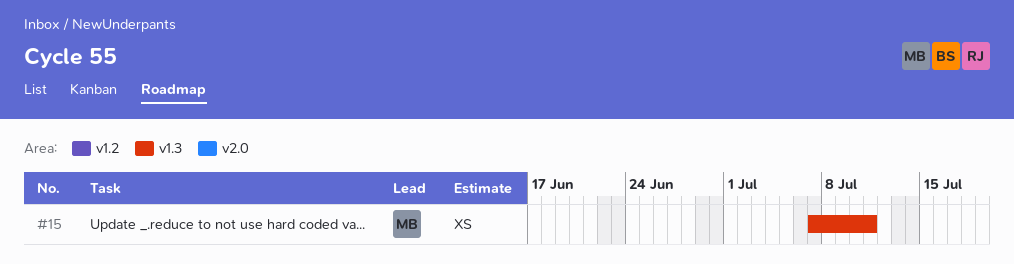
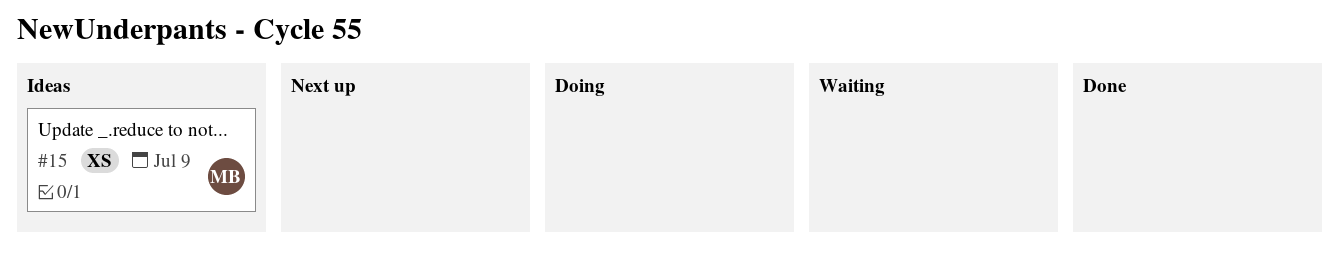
#15, due: Jul 11 -> Jul 9

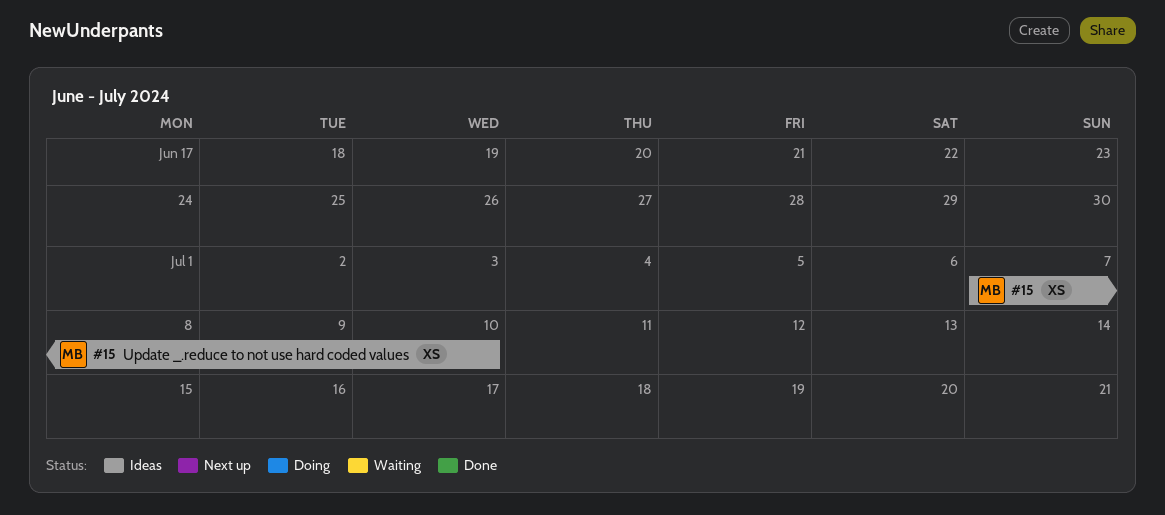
#15, due: Jul 9 -> Jul 10

